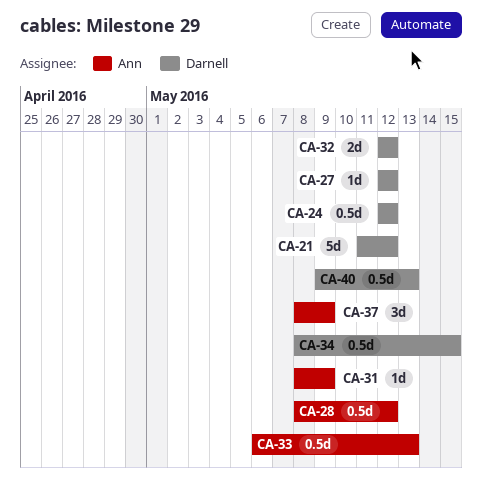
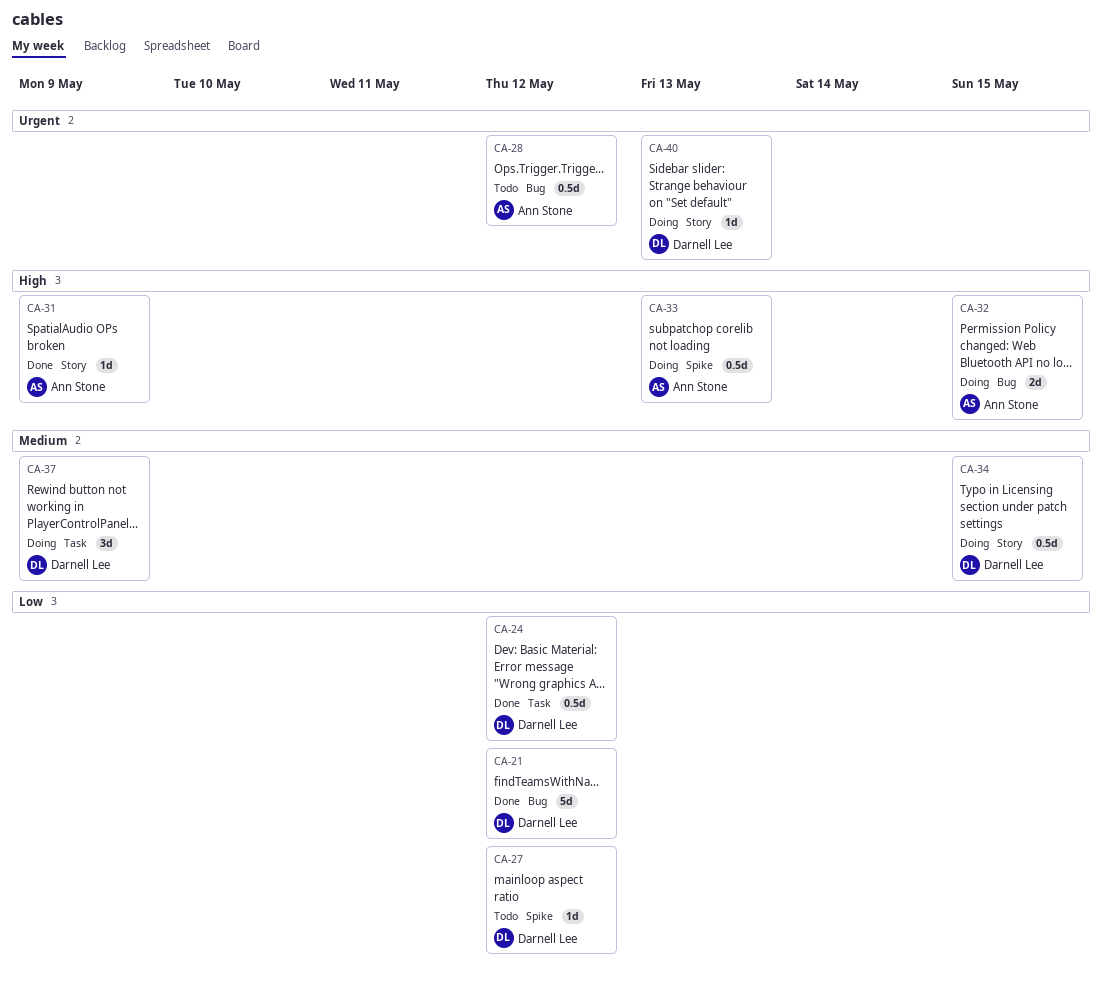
CA-32, owner: Darnell Lee -> Ann Stone
CA-32, due: May 12 -> May 15
CA-37, owner: Ann Stone -> Darnell Lee
CA-40, estimate: 0.5d -> 1d

